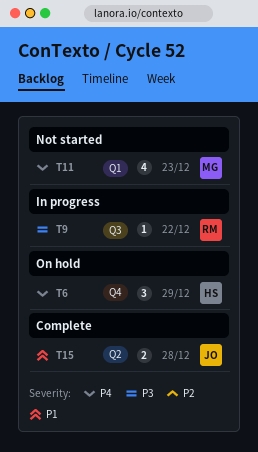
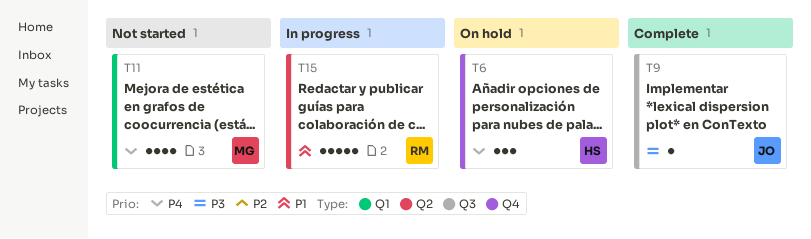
T9, status: In progress -> Complete
T9, owner: RM -> JO
T15, status: Complete -> In progress
T15, owner: JO -> RM
T15, estimate: 2 -> 5

